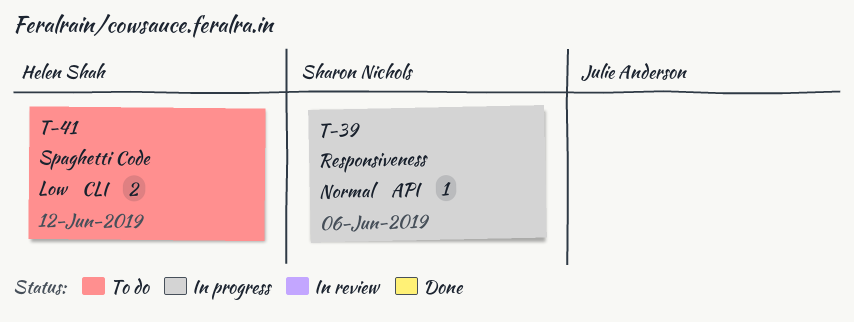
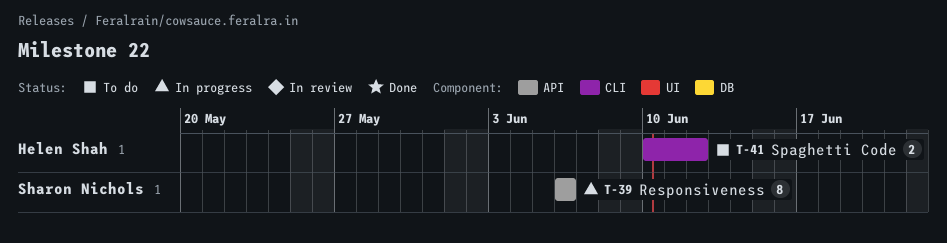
T-39, estimate: 1 -> 8

